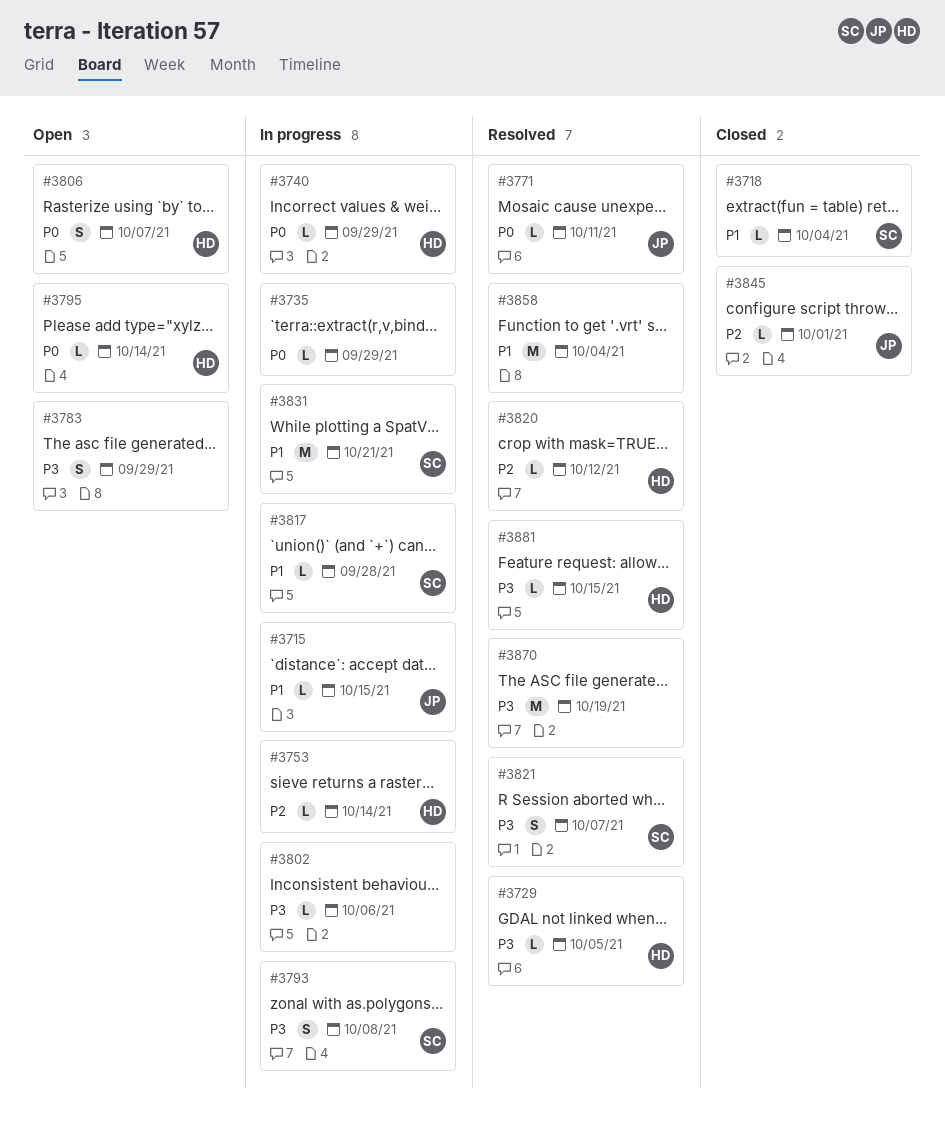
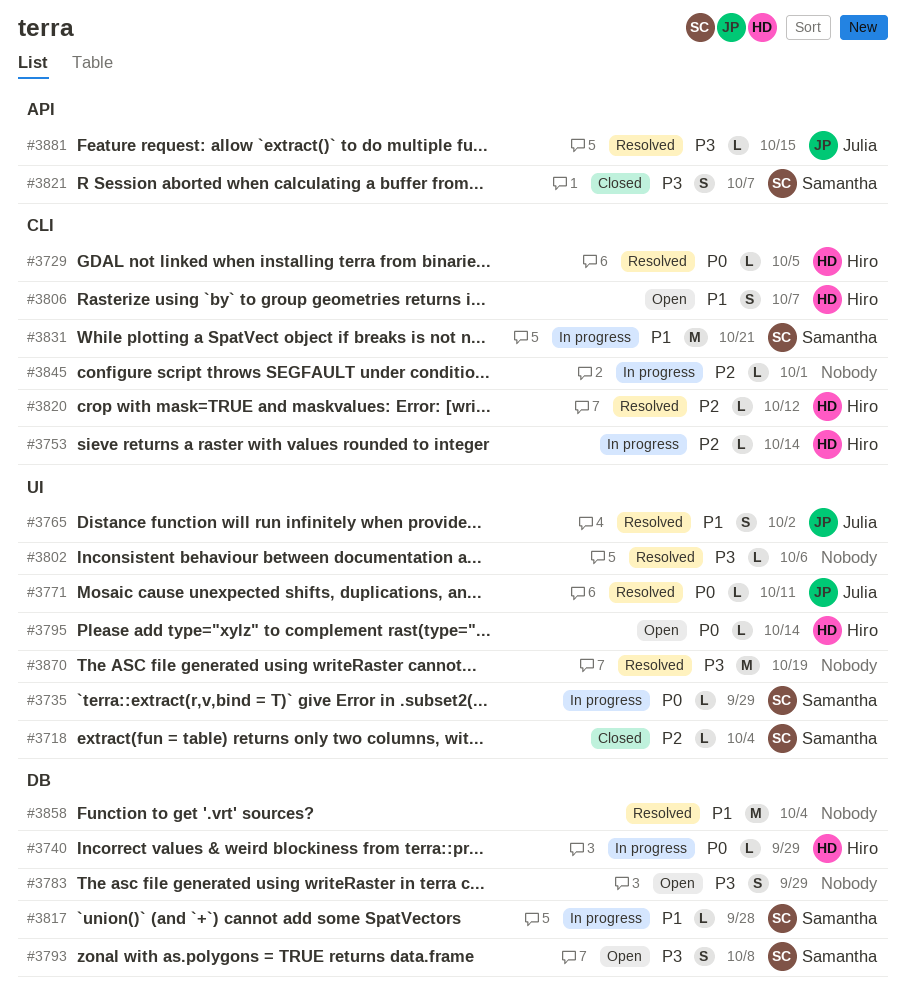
#3715: present -> none
#3718, priority: P1 -> P2
#3729, priority: P3 -> P0
#3735, owner: none -> Samantha
#3765: none -> present
#3793, status: In progress -> Open
#3802, status: In progress -> Resolved
#3806, priority: P0 -> P1
#3821, status: Resolved -> Closed
#3845, status: Closed -> In progress
#3845, owner: Julia -> none
#3881, owner: Hiro -> Julia

